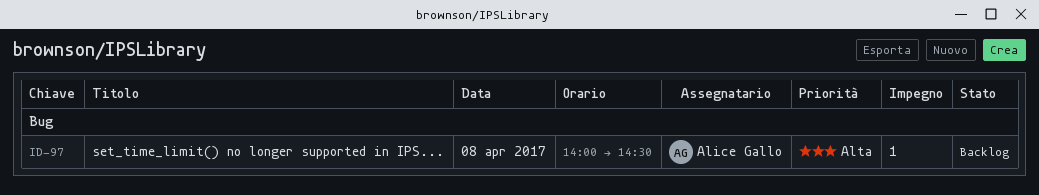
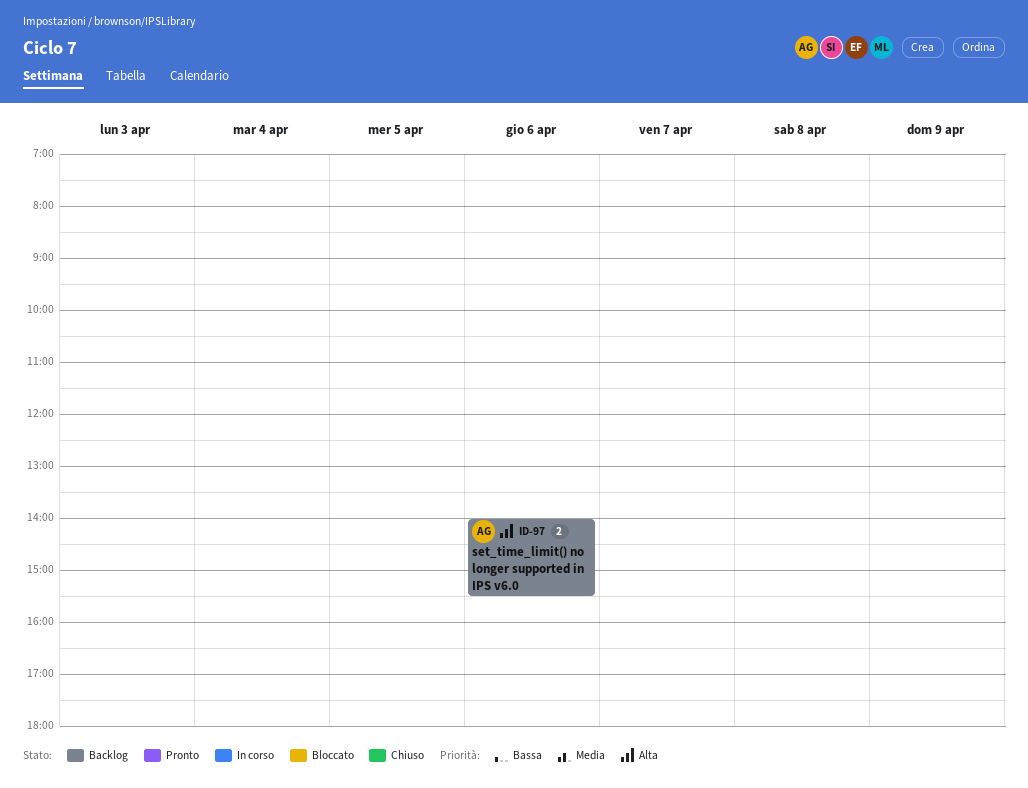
ID-97, estimate: 1 -> 2
ID-97, day: Apr 8 -> Apr 6
ID-97, ends: 14:30 -> 15:30

